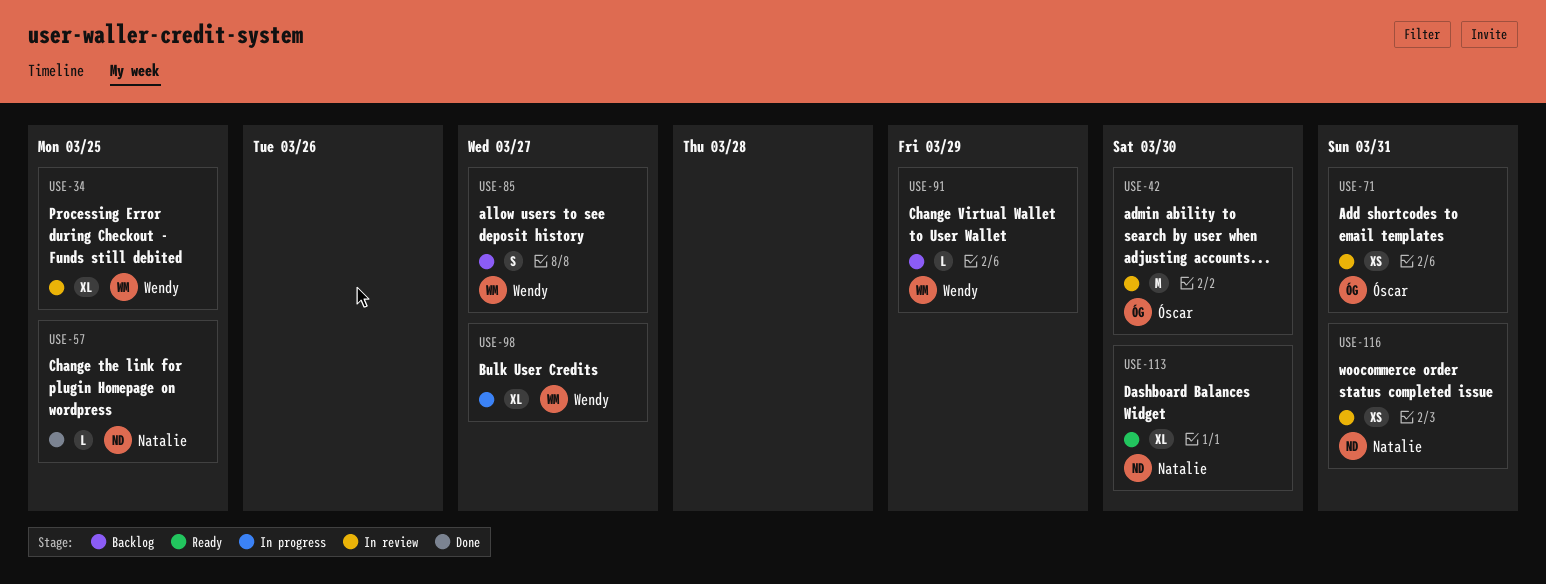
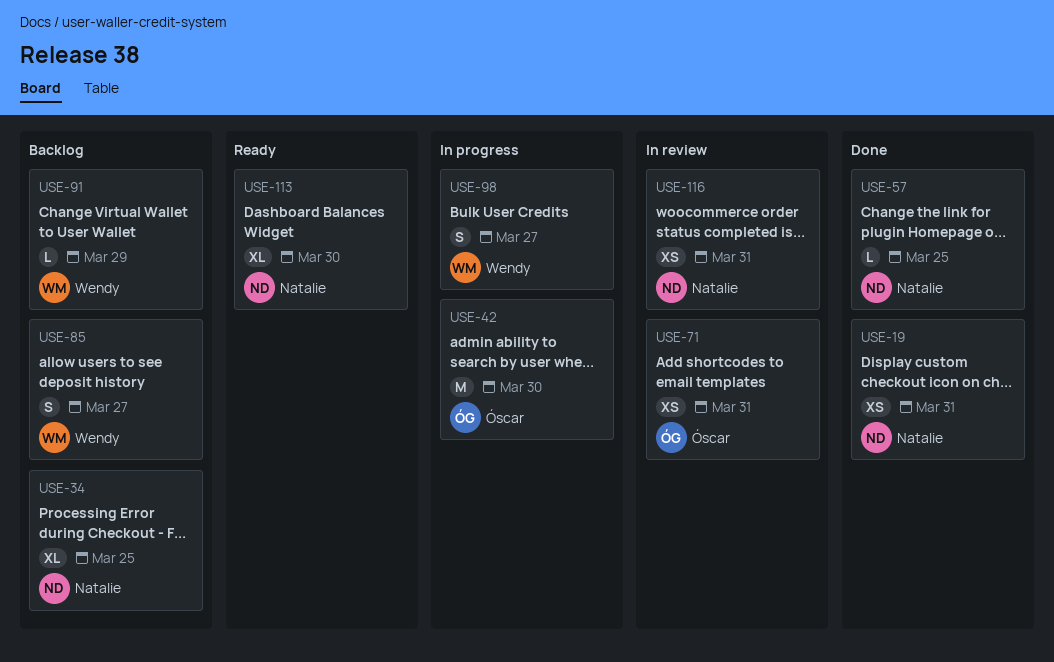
USE-19: none -> present
USE-34, status: In review -> Backlog
USE-34, owner: Wendy -> Natalie
USE-42, status: In review -> In progress
USE-98, estimate: XL -> S

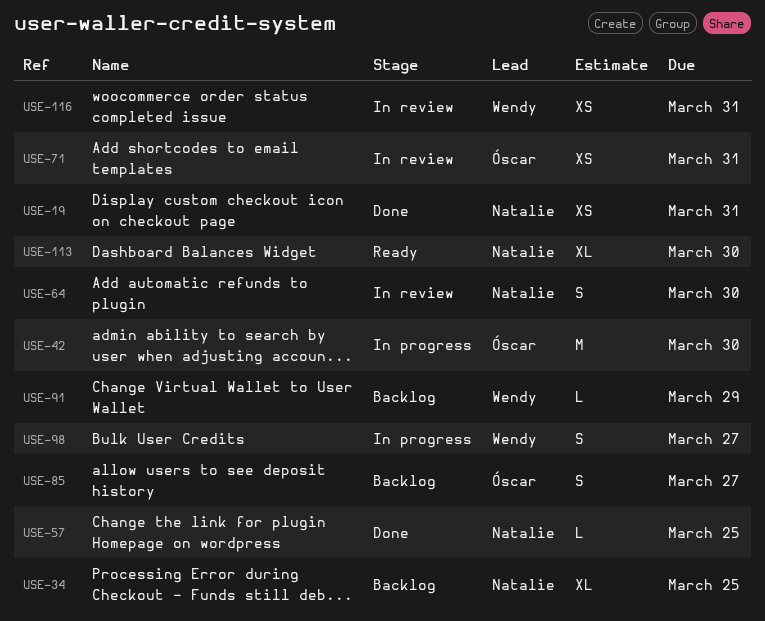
USE-64: none -> present
USE-85, owner: Wendy -> Óscar
USE-116, owner: Natalie -> Wendy

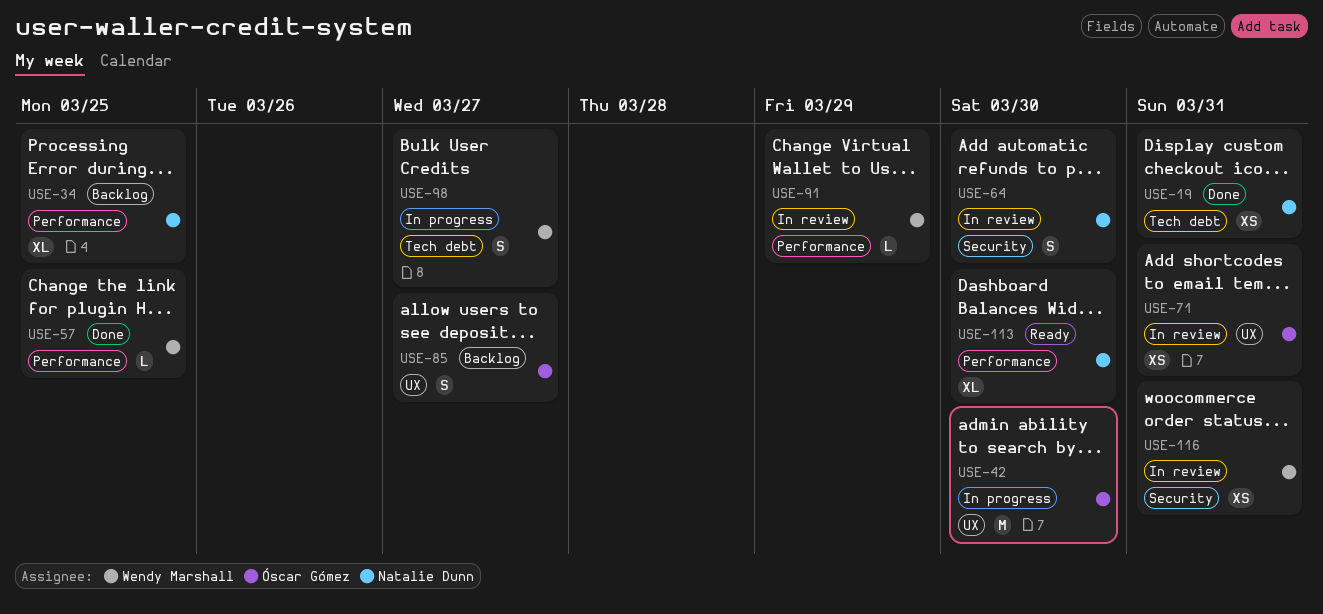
USE-57, owner: Natalie Dunn -> Wendy Marshall
USE-91, status: Backlog -> In review

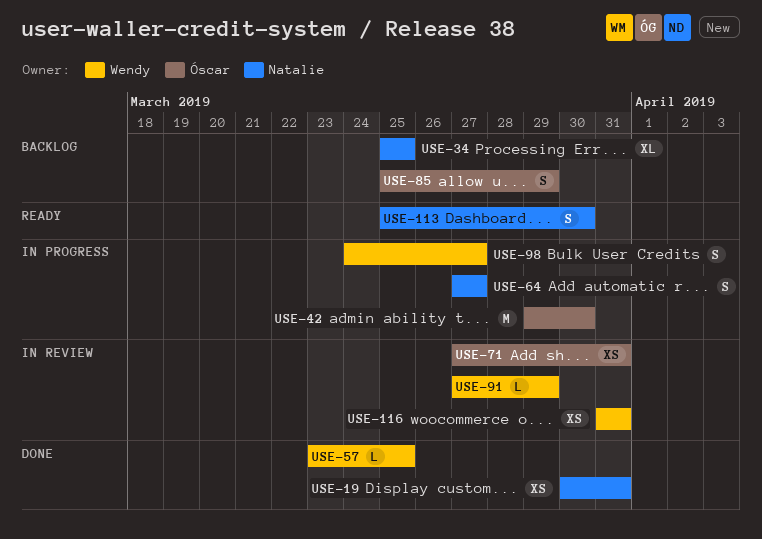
USE-64, status: In review -> In progress
USE-64, due: Mar 30 -> Mar 27
USE-85, due: Mar 27 -> Mar 29
USE-113, estimate: XL -> S

